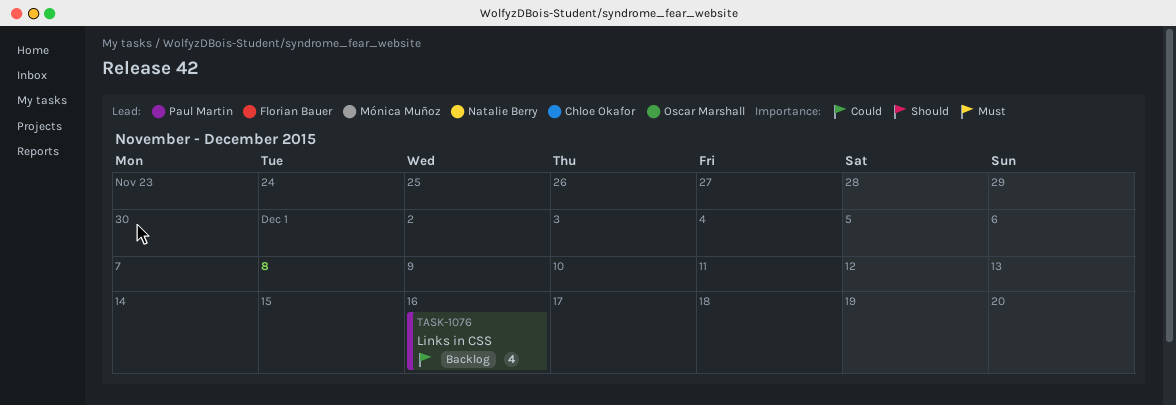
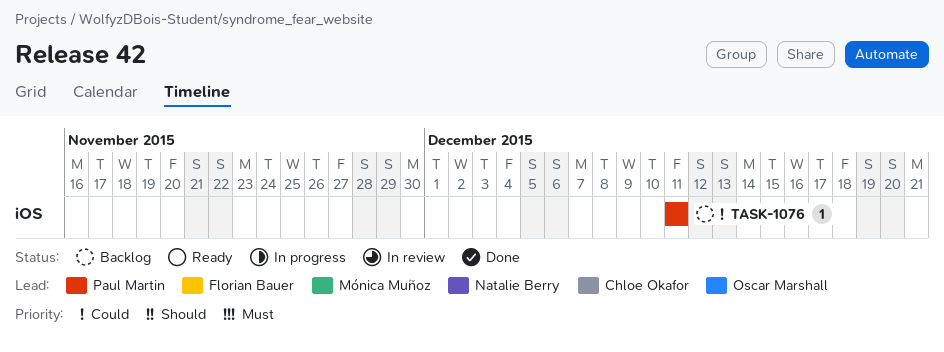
TASK-1076, estimate: 4 -> 1
TASK-1076, due: Dec 16 -> Dec 11

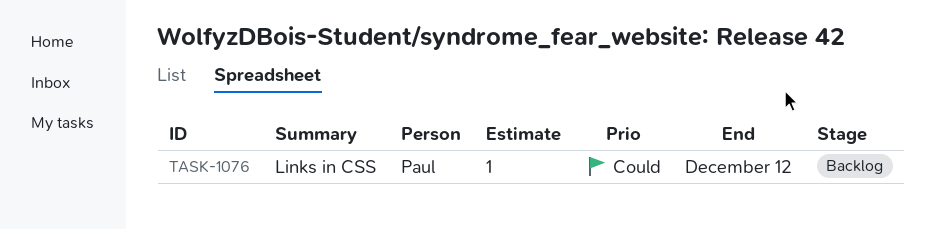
TASK-1076, due: Dec 11 -> Dec 12

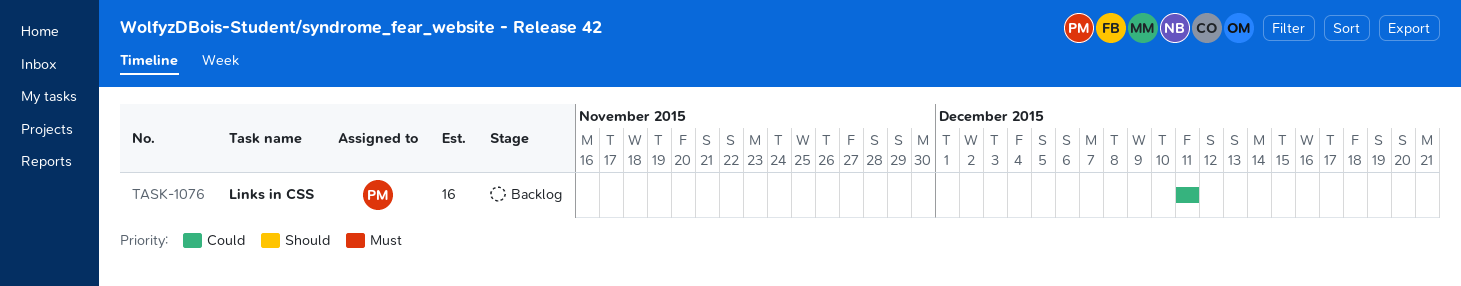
TASK-1076, estimate: 1 -> 16
TASK-1076, due: Dec 12 -> Dec 11

